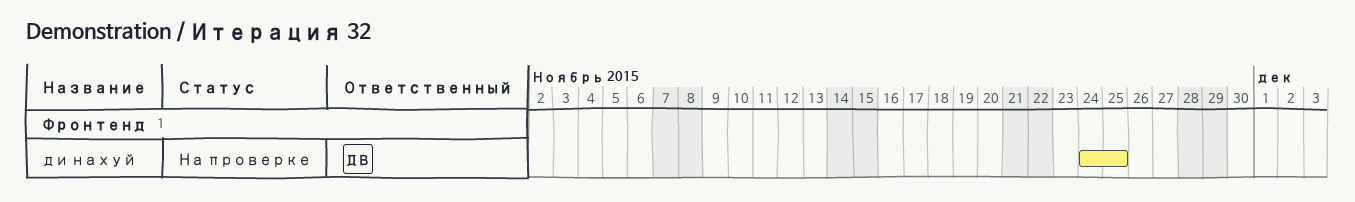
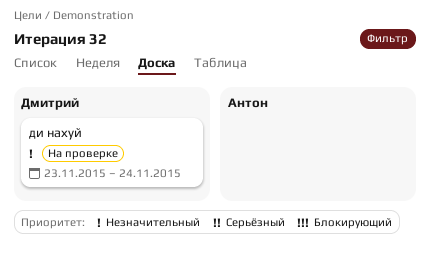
ди нахуй, start: Nov 24 -> Nov 23
ди нахуй, due: Nov 25 -> Nov 24

